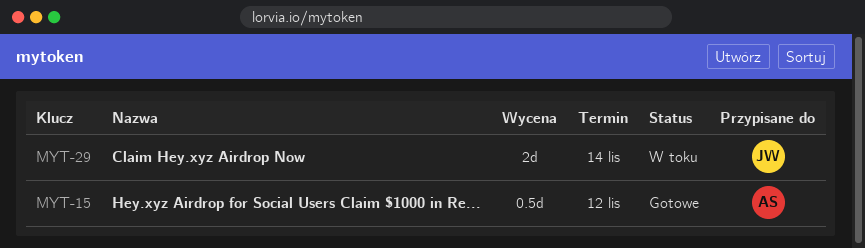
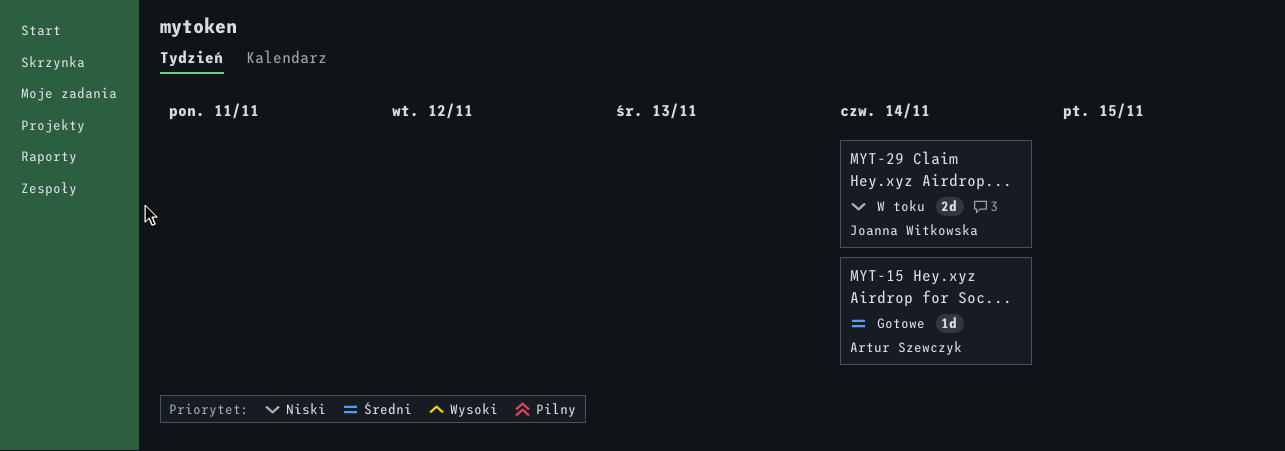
MYT-15, estimate: 0.5d -> 1d
MYT-15, due: Nov 12 -> Nov 14

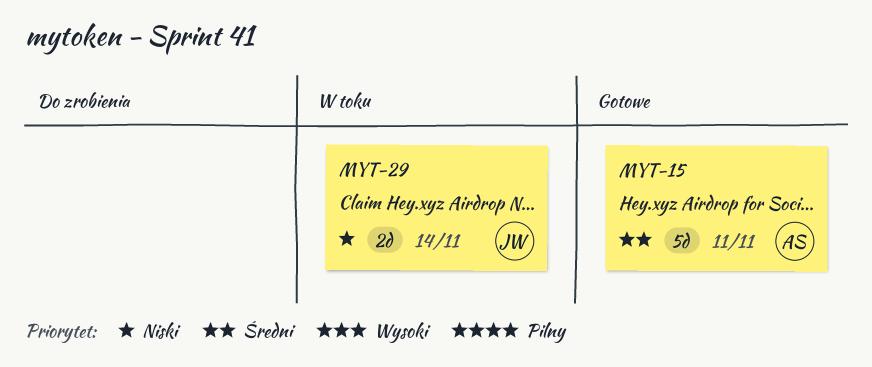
MYT-15, estimate: 1d -> 5d
MYT-15, due: Nov 14 -> Nov 11

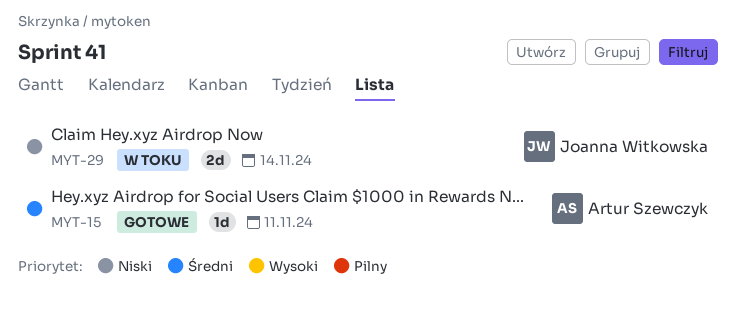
MYT-15, estimate: 5d -> 1d

